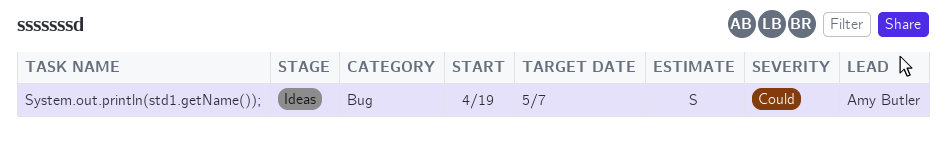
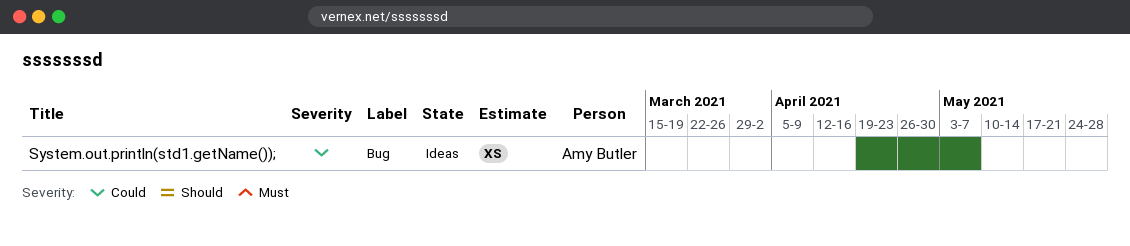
System.out.println(std1.getName());, estimate: S -> XS

